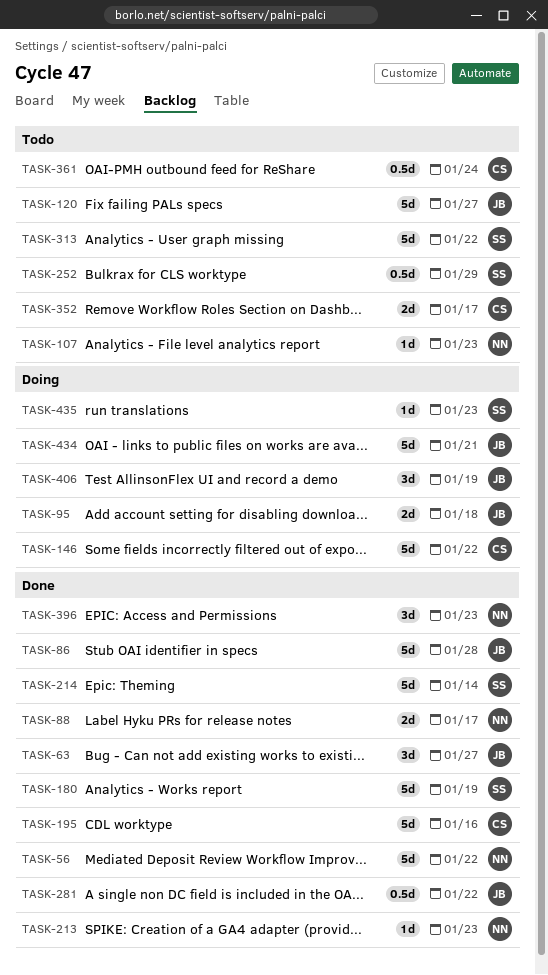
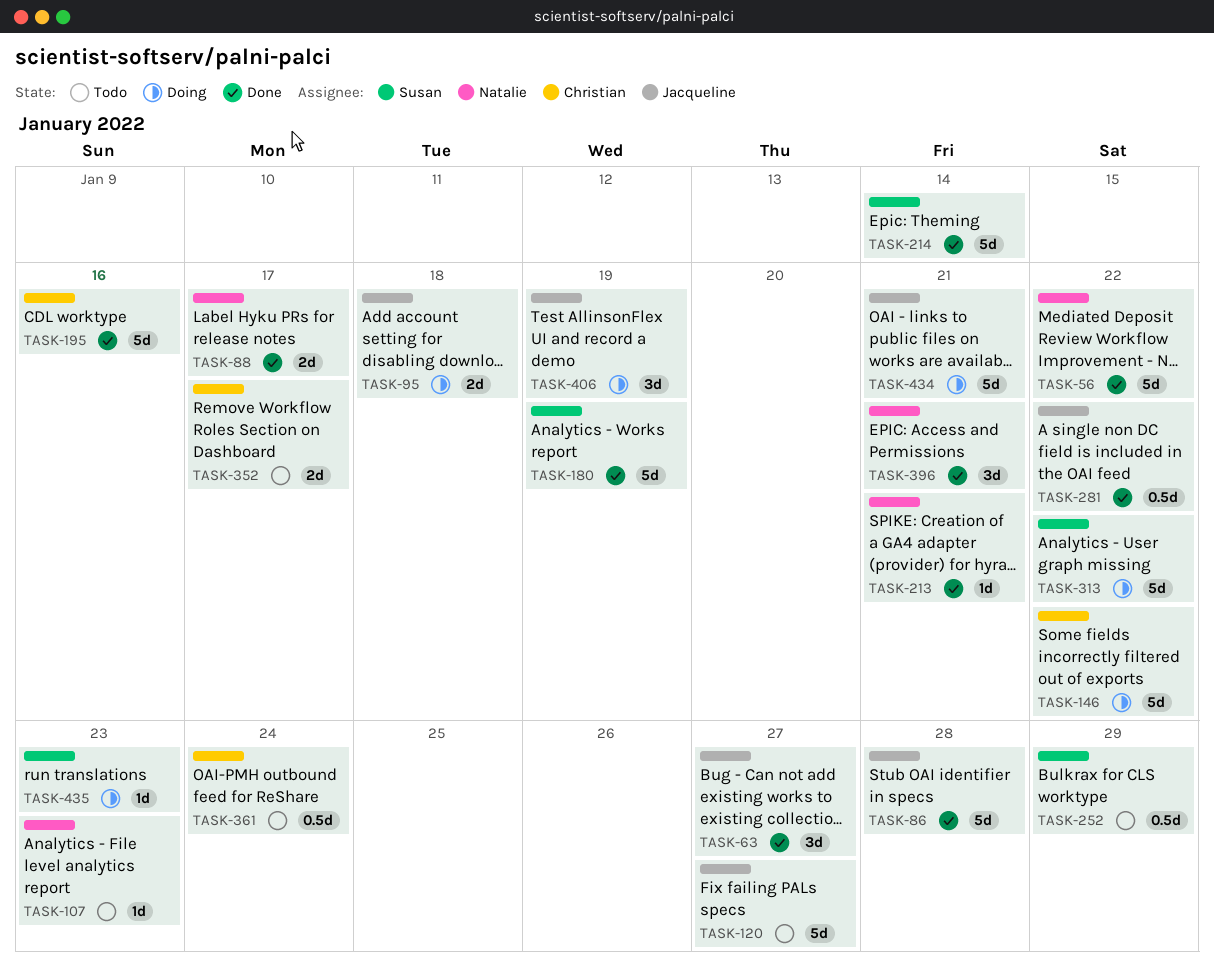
TASK-213, due: Jan 23 -> Jan 21
TASK-313, status: Todo -> Doing
TASK-396, due: Jan 23 -> Jan 21

